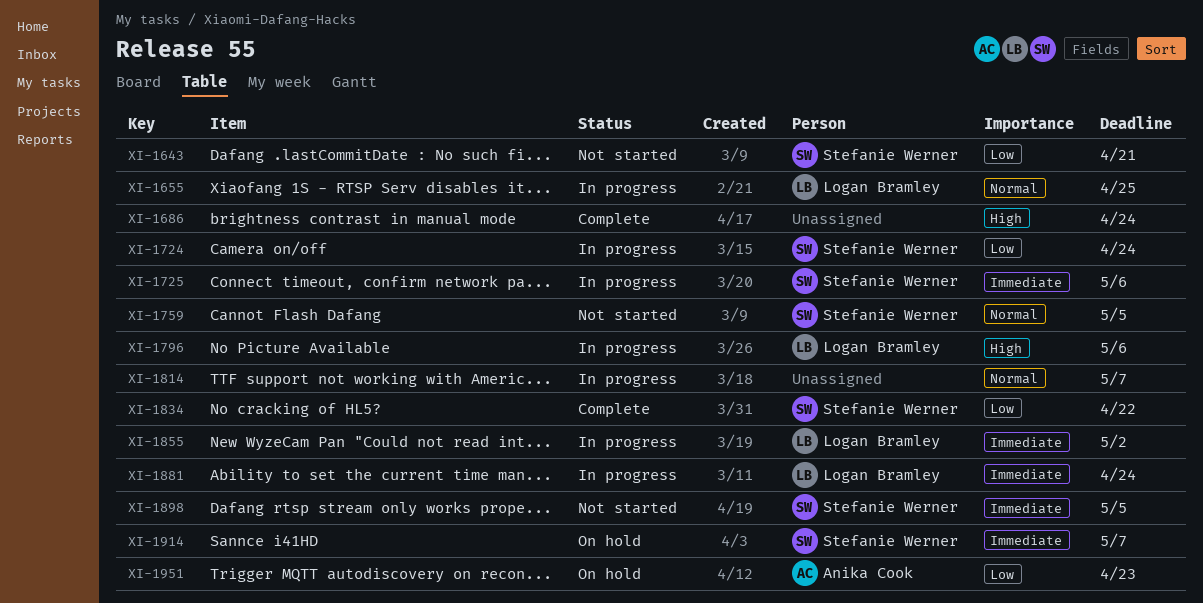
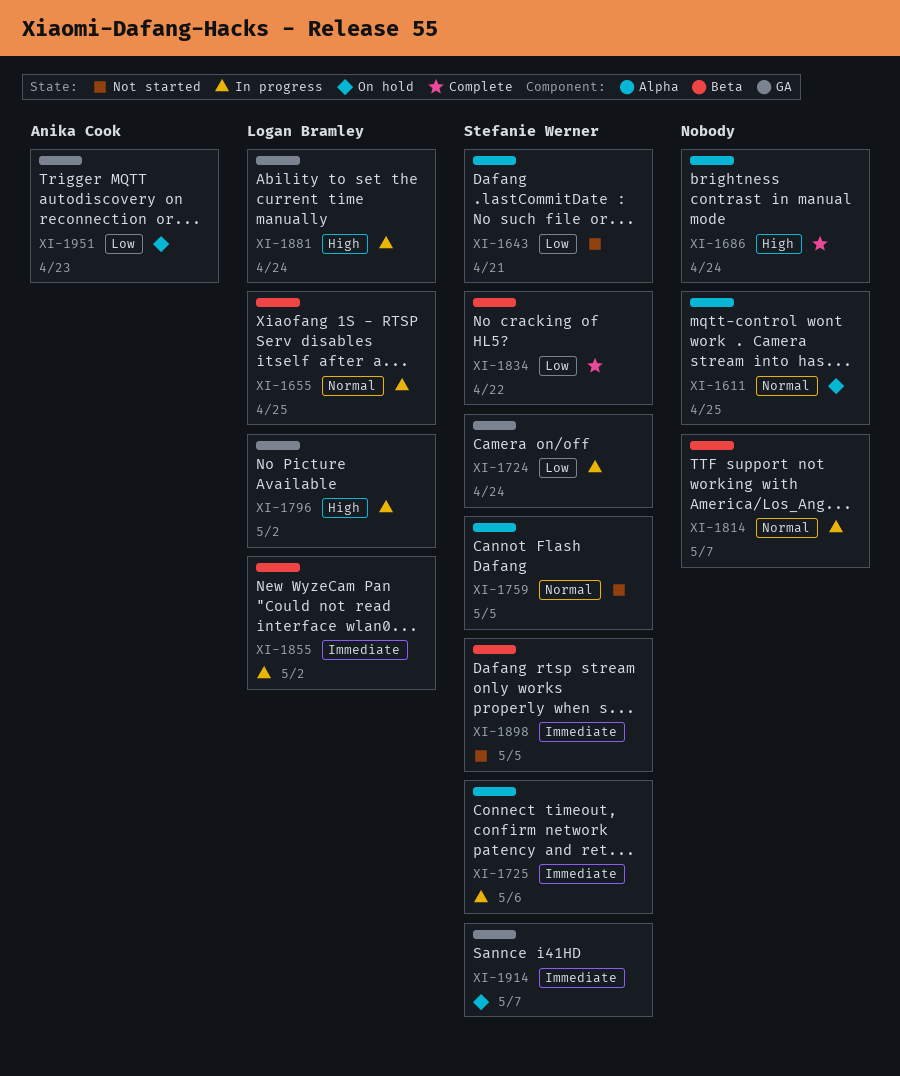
XI-1611: none -> present
XI-1796, due: May 6 -> May 2
XI-1881, priority: Immediate -> High

